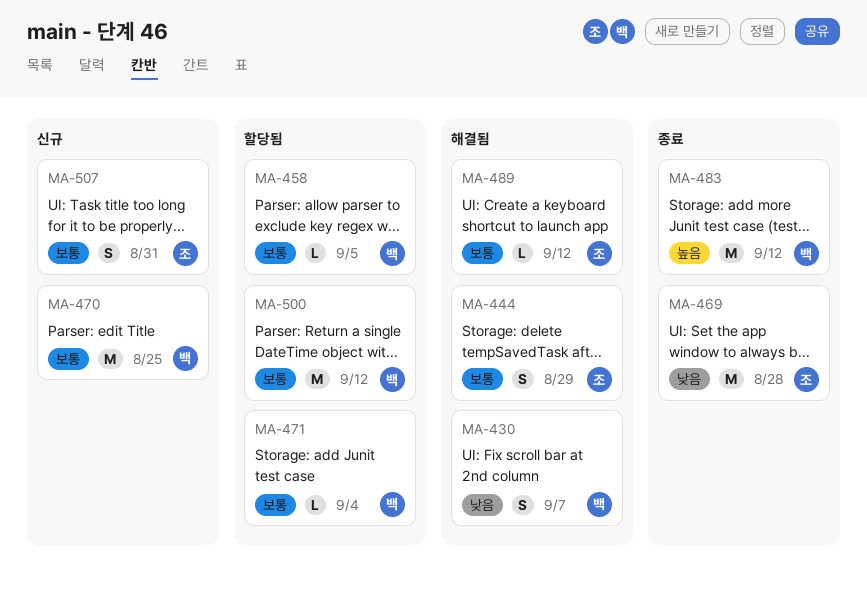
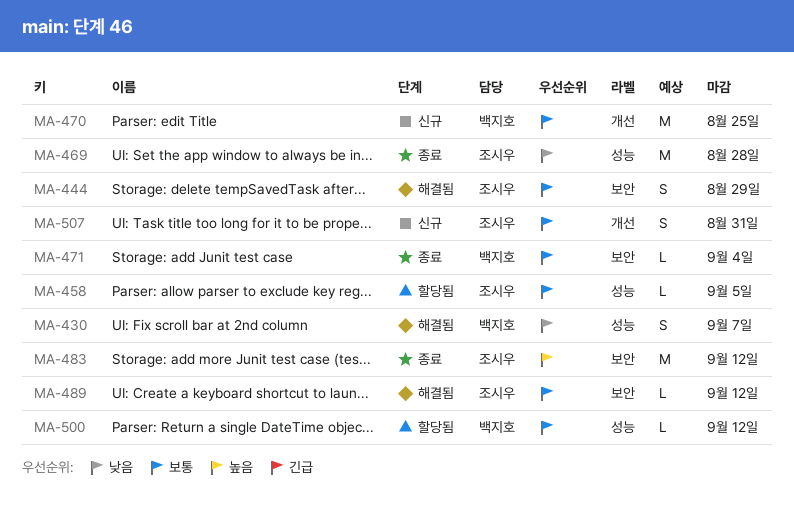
MA-458, owner: 백지호 -> 조시우
MA-471, status: 할당됨 -> 종료
MA-483, owner: 백지호 -> 조시우
MA-500, estimate: M -> L

